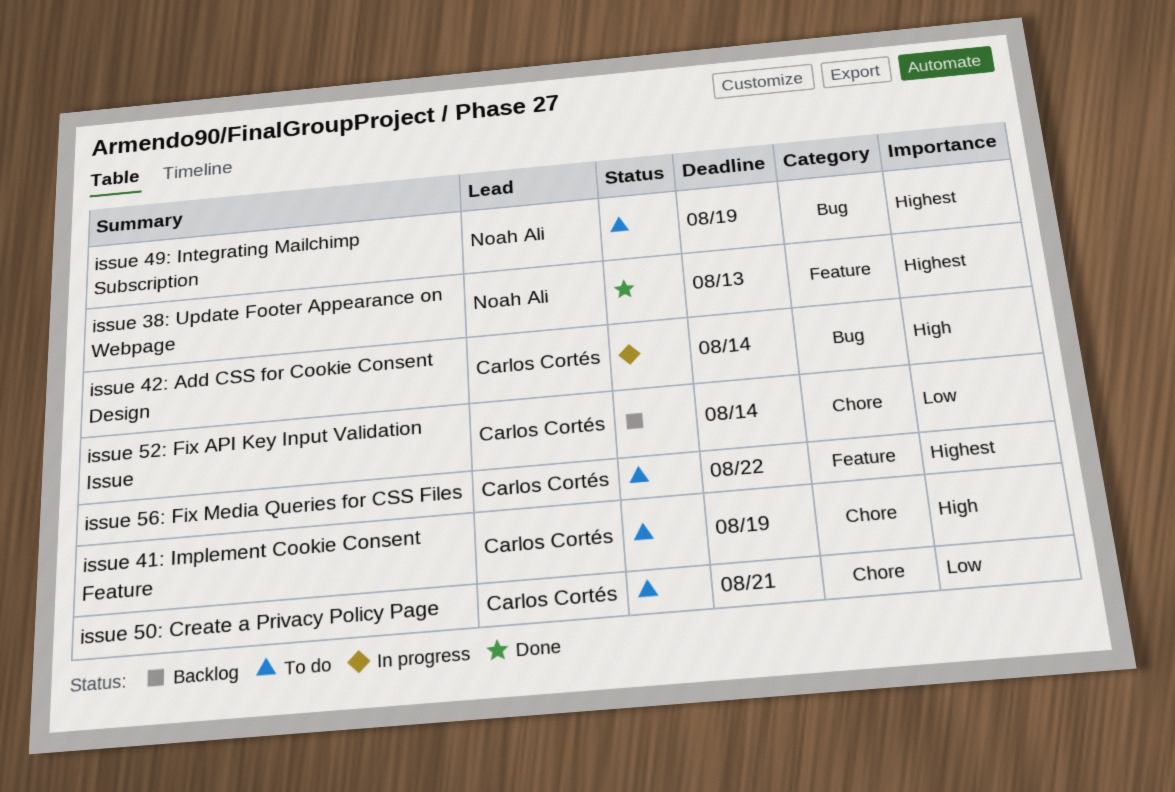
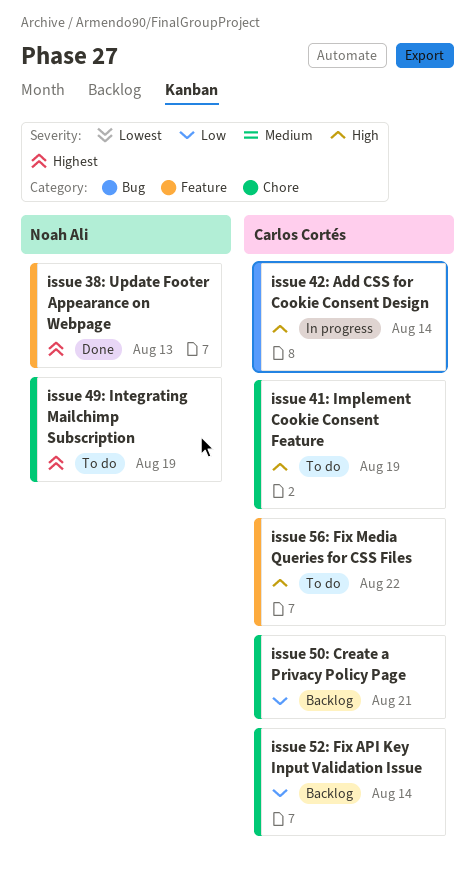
issue 49: Integrating Mailchimp Subscription, label: Bug -> Chore
issue 50: Create a Privacy Policy Page, status: To do -> Backlog
issue 56: Fix Media Queries for CSS Files, priority: Highest -> High

